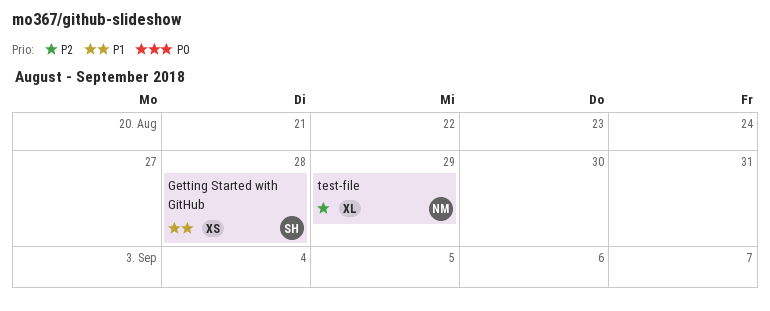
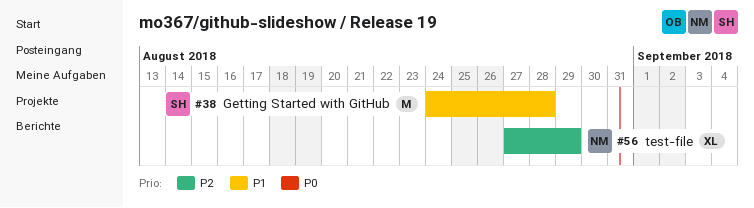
Getting Started with GitHub, estimate: XS -> M

